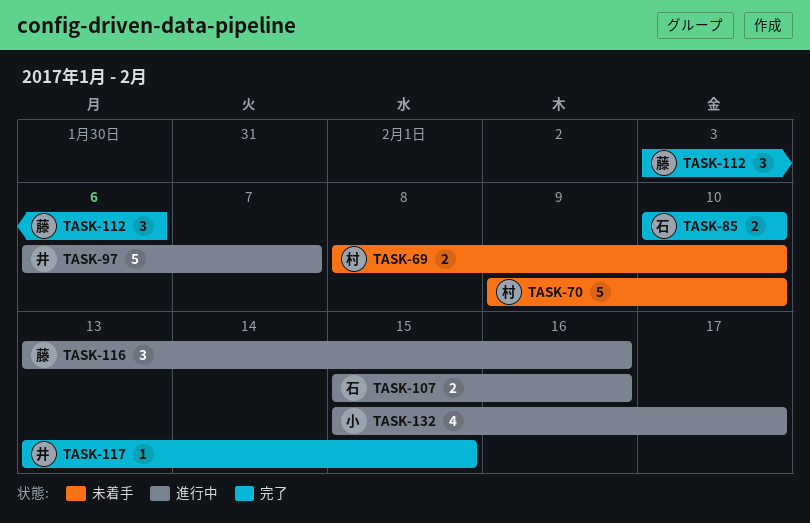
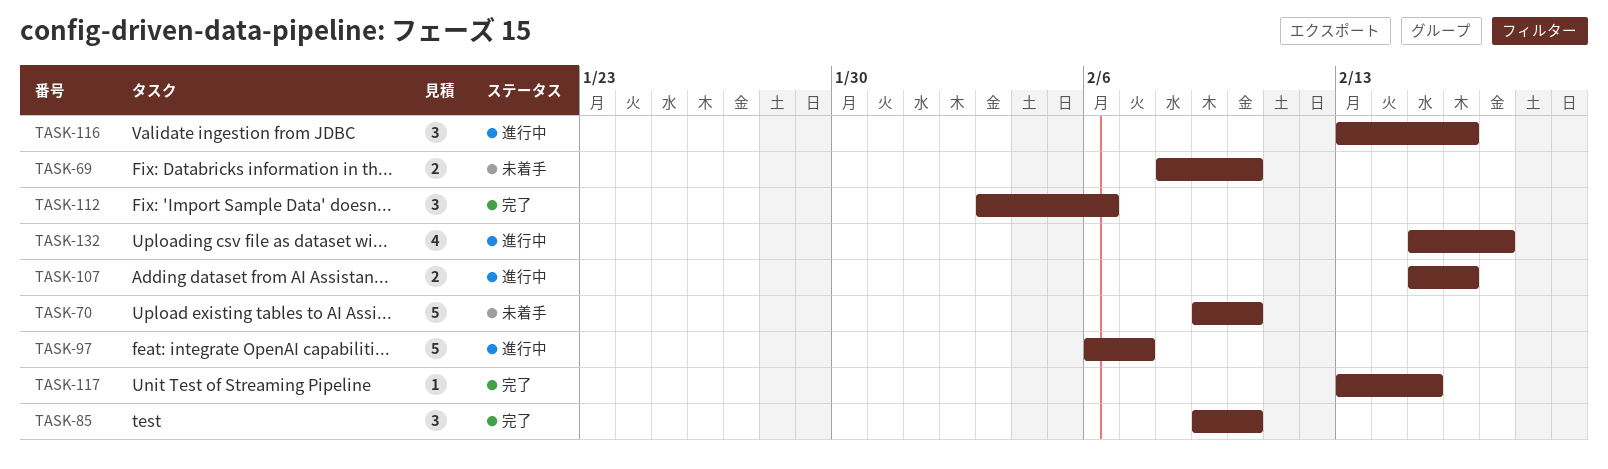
TASK-85, estimate: 2 -> 3
TASK-85, start: Feb 10 -> Feb 9

